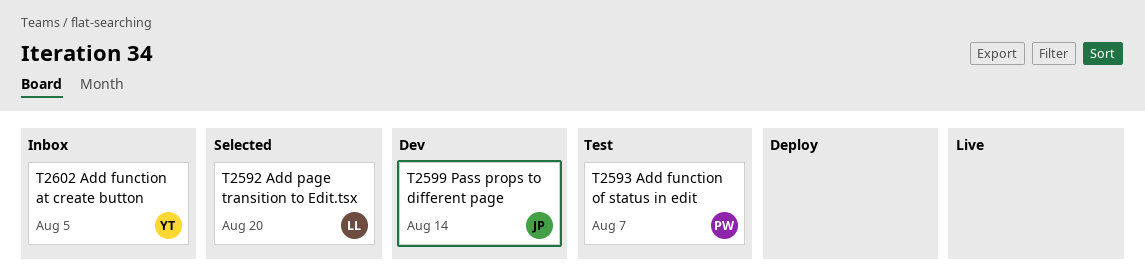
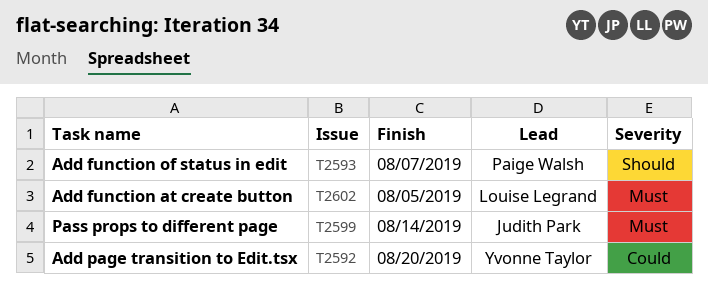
T2592, owner: Louise Legrand -> Yvonne Taylor
T2602, owner: Yvonne Taylor -> Louise Legrand

